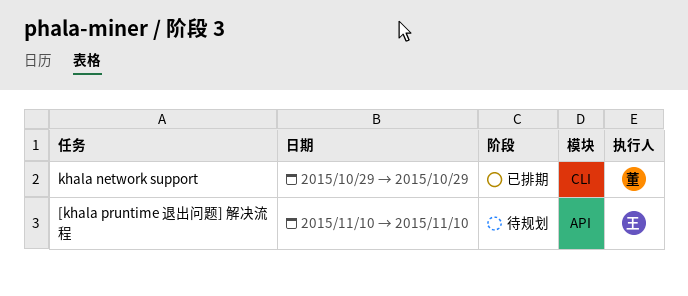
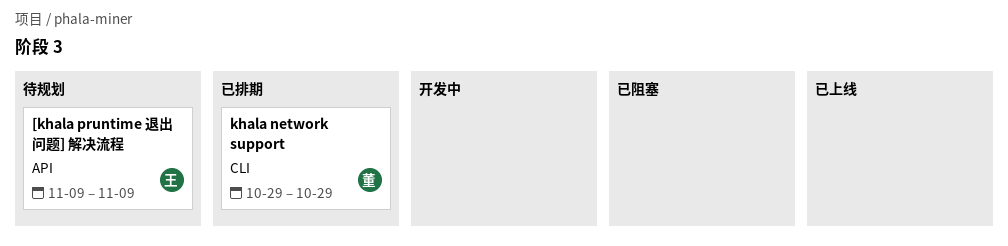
[khala pruntime 退出问题] 解决流程, start: Nov 10 -> Nov 9
[khala pruntime 退出问题] 解决流程, due: Nov 10 -> Nov 9

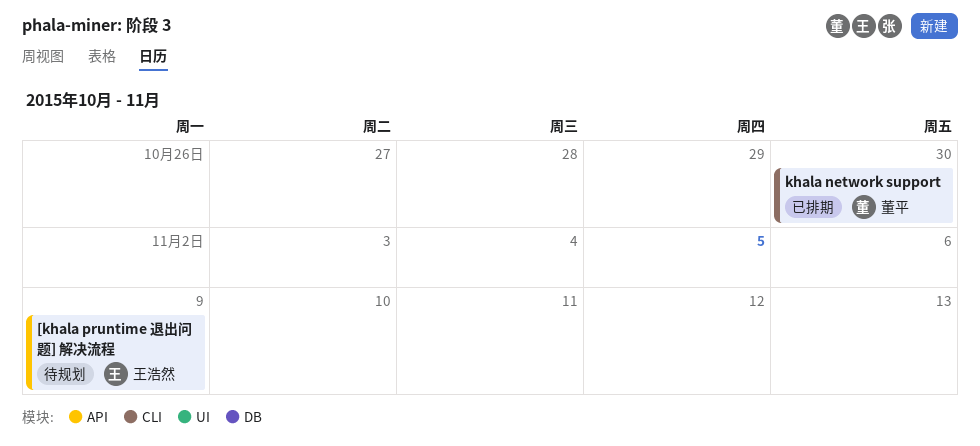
khala network support, due: Oct 29 -> Oct 30

